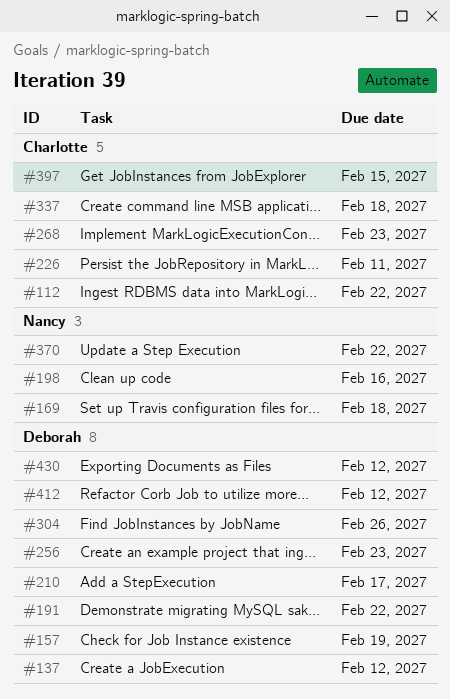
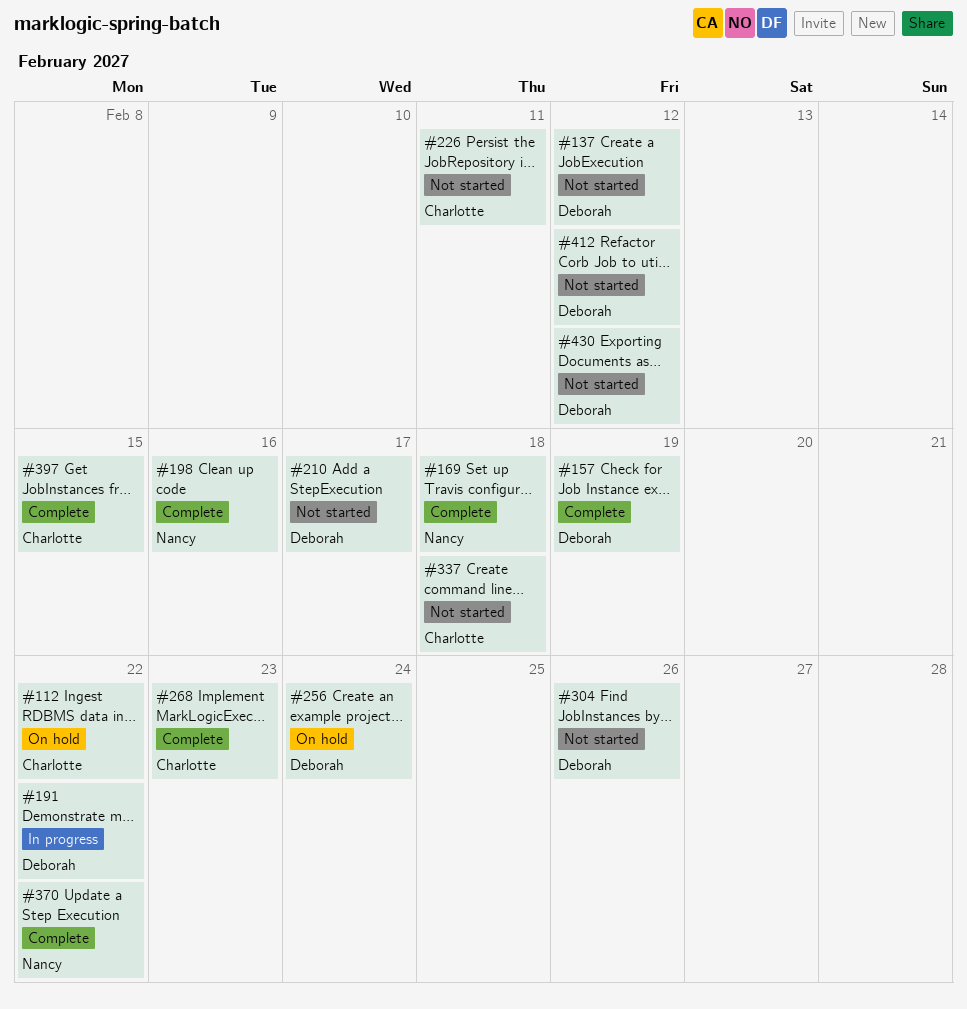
#256, due: Feb 23 -> Feb 24

